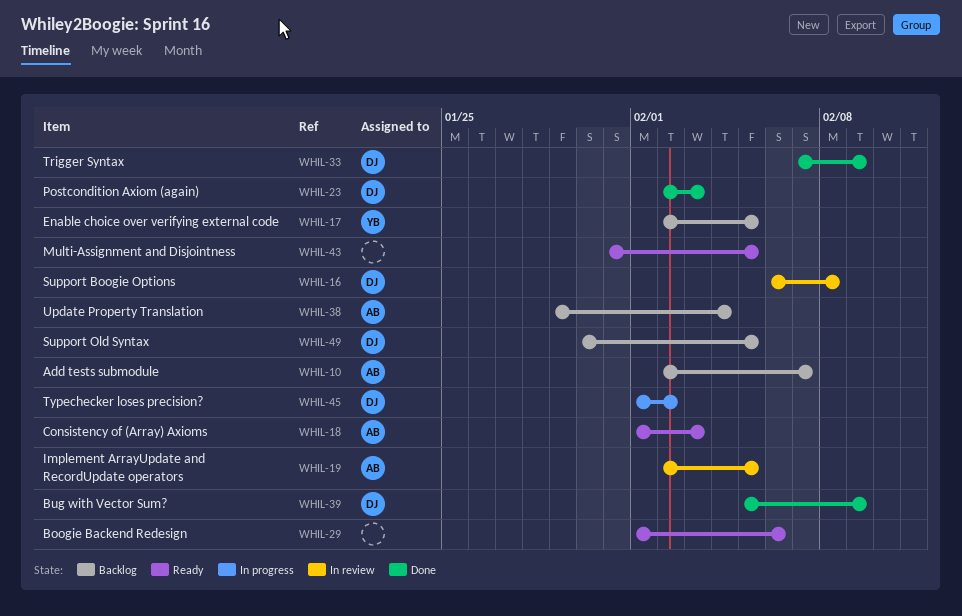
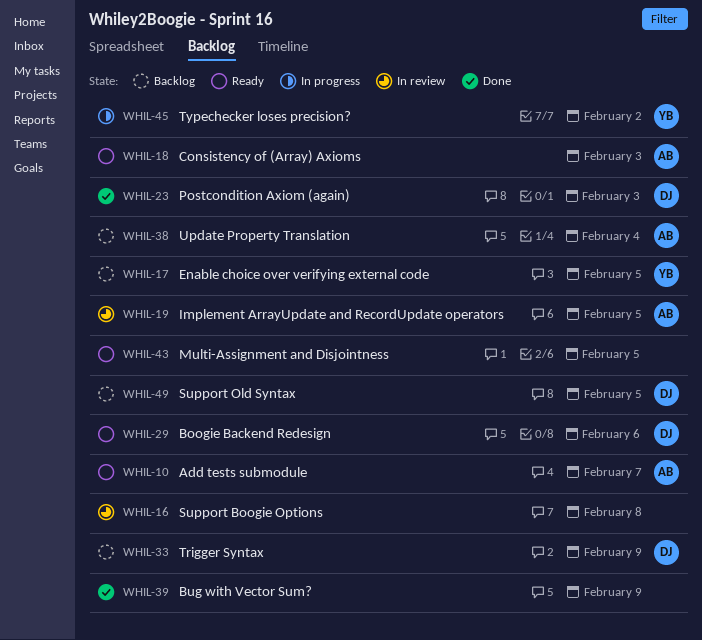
WHIL-10, status: Backlog -> Ready
WHIL-16, owner: DJ -> none
WHIL-29, owner: none -> DJ
WHIL-33, status: Done -> Backlog
WHIL-39, owner: DJ -> none
WHIL-45, owner: DJ -> YB

